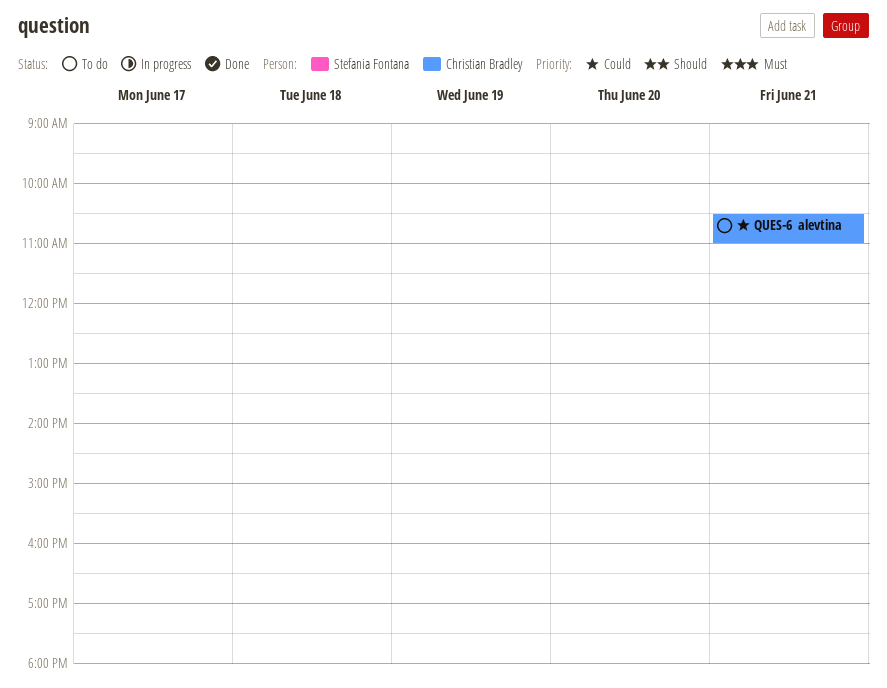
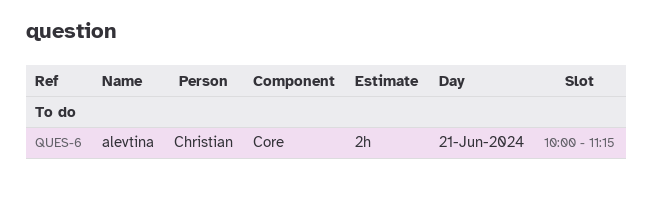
QUES-6, begins: 10:30 -> 10:00
QUES-6, ends: 11:00 -> 11:15

